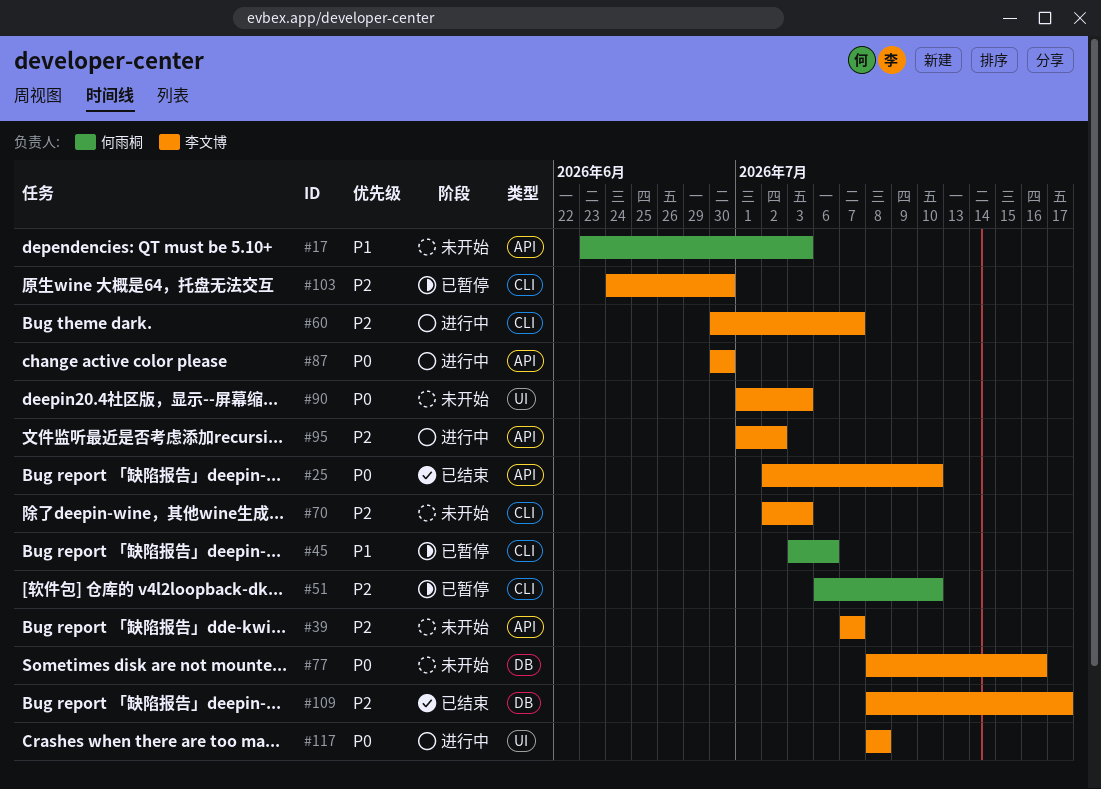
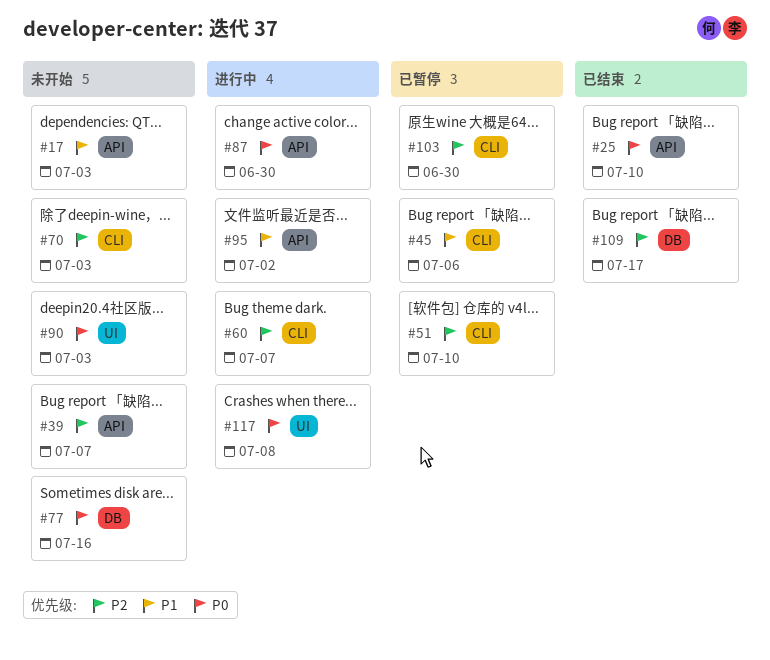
#95, priority: P2 -> P1

